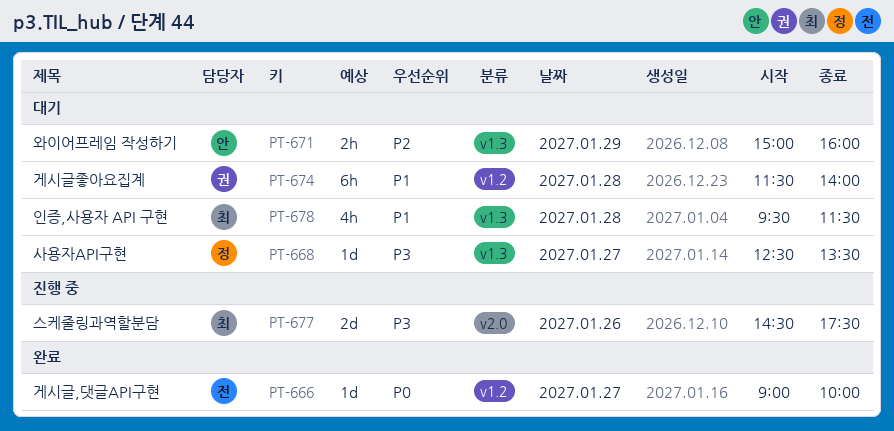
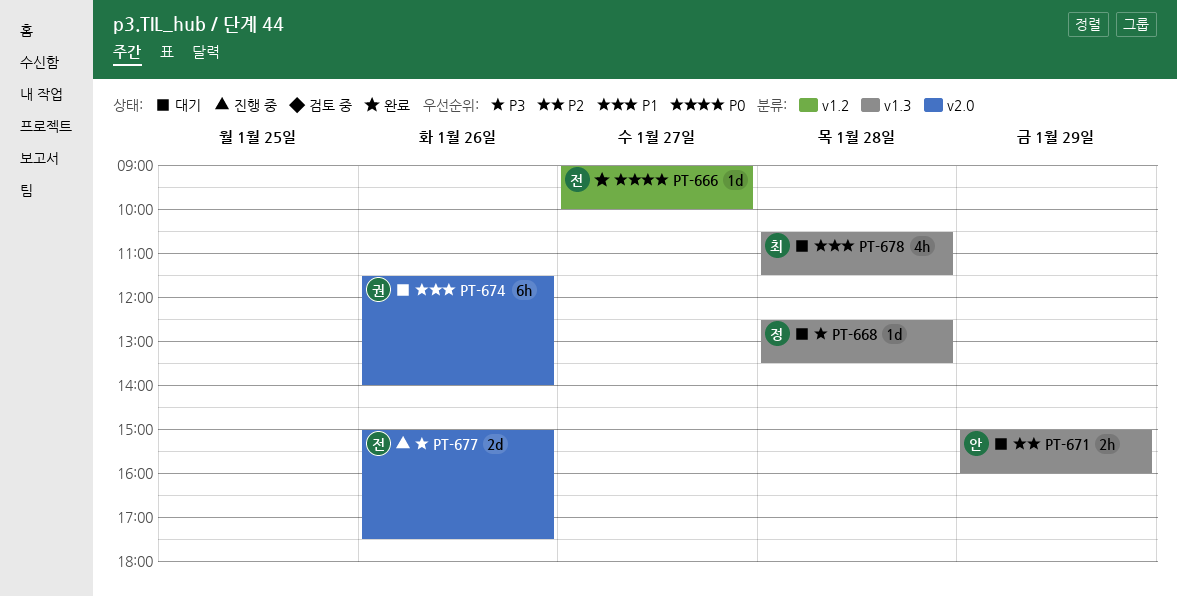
PT-668, day: Jan 27 -> Jan 28
PT-674, label: v1.2 -> v2.0
PT-674, day: Jan 28 -> Jan 26
PT-677, owner: 최 -> 전
PT-677, begins: 14:30 -> 15:00
PT-678, begins: 09:30 -> 10:30

